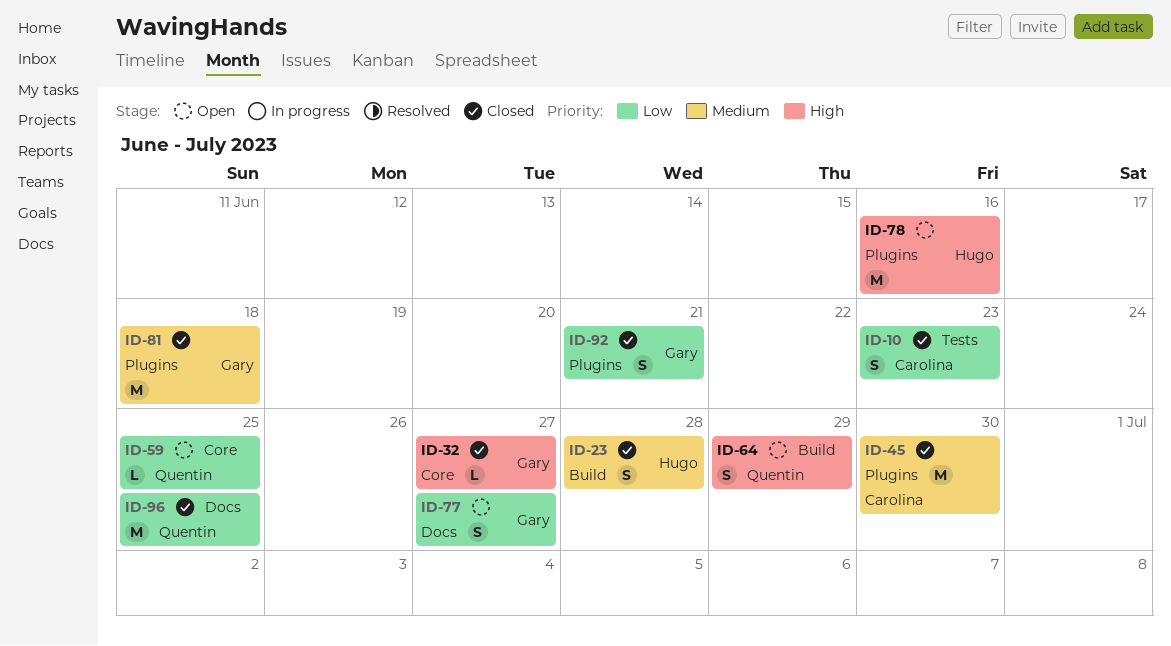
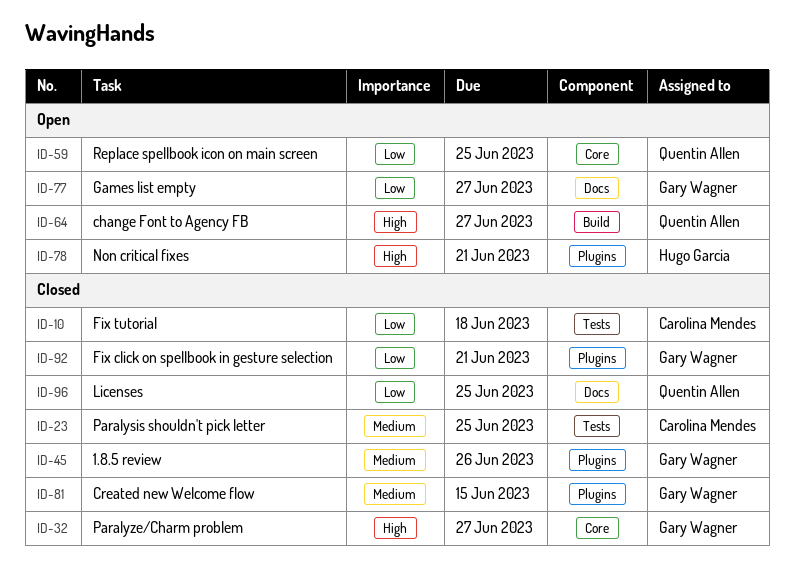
ID-10, due: Jun 23 -> Jun 18
ID-23, owner: Hugo Garcia -> Carolina Mendes
ID-23, label: Build -> Tests
ID-23, due: Jun 28 -> Jun 25
ID-45, owner: Carolina Mendes -> Gary Wagner
ID-45, due: Jun 30 -> Jun 26
ID-64, due: Jun 29 -> Jun 27
ID-78, due: Jun 16 -> Jun 21
ID-81, due: Jun 18 -> Jun 15

